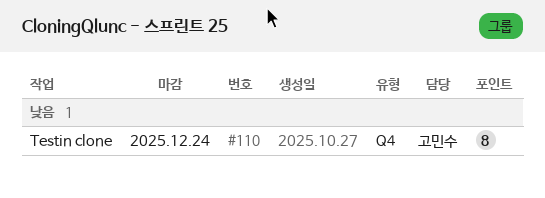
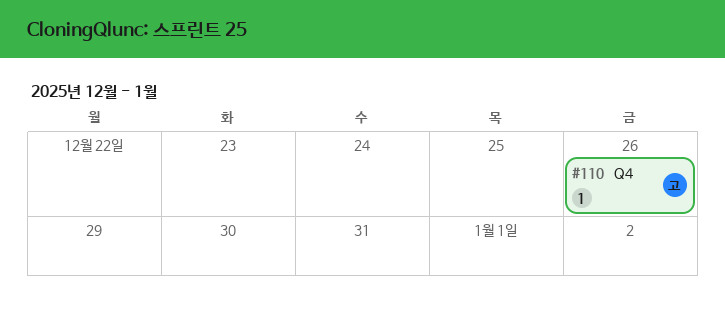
#110, estimate: 8 -> 1
#110, due: Dec 24 -> Dec 26

